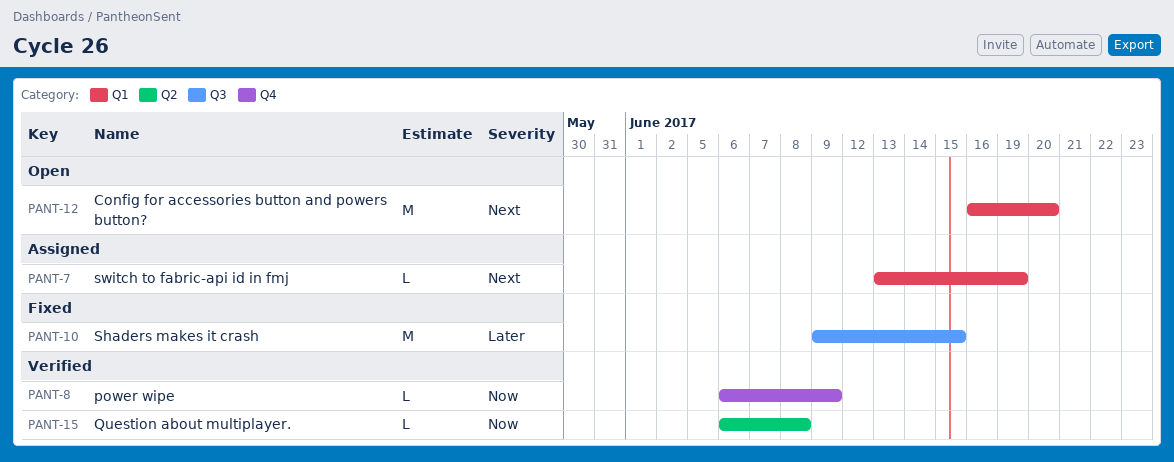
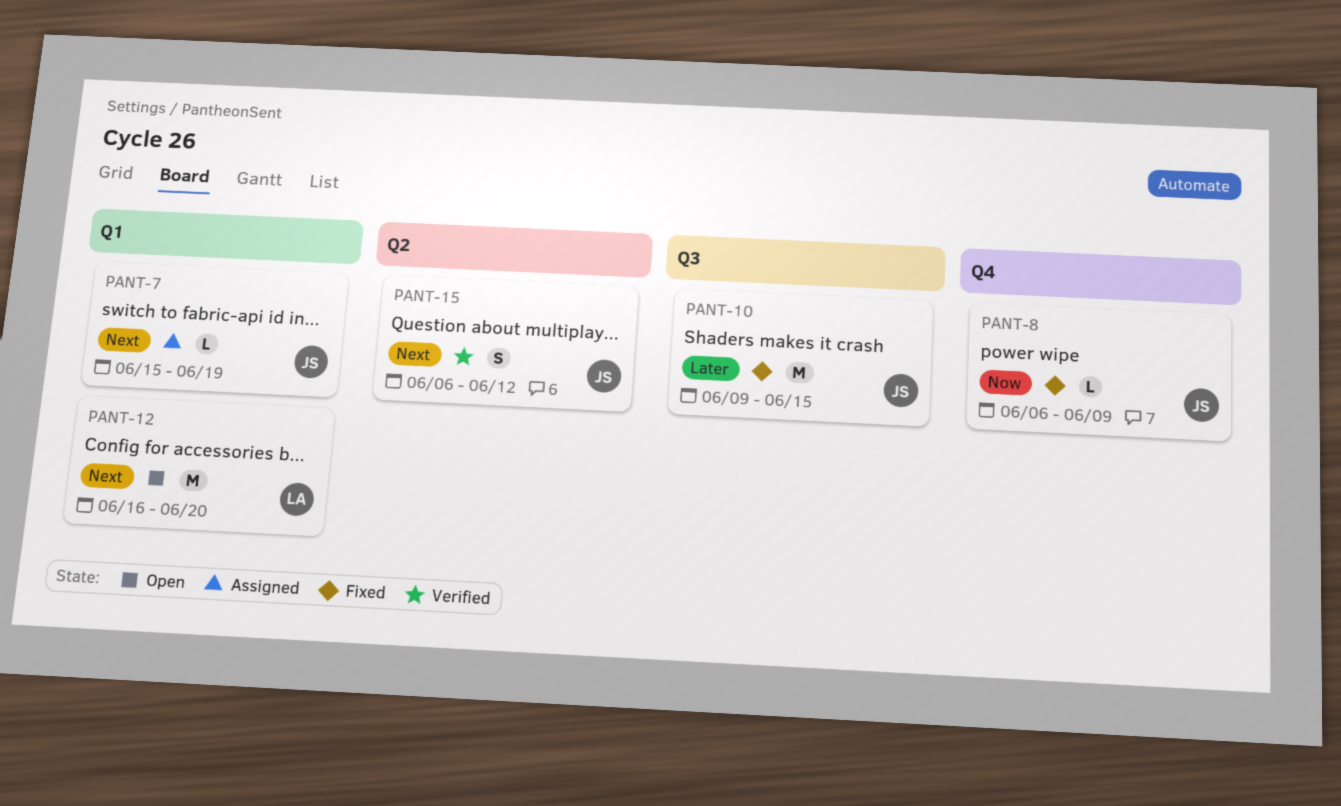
PANT-7, start: Jun 13 -> Jun 15
PANT-8, status: Verified -> Fixed
PANT-15, priority: Now -> Next
PANT-15, estimate: L -> S
PANT-15, due: Jun 8 -> Jun 12

